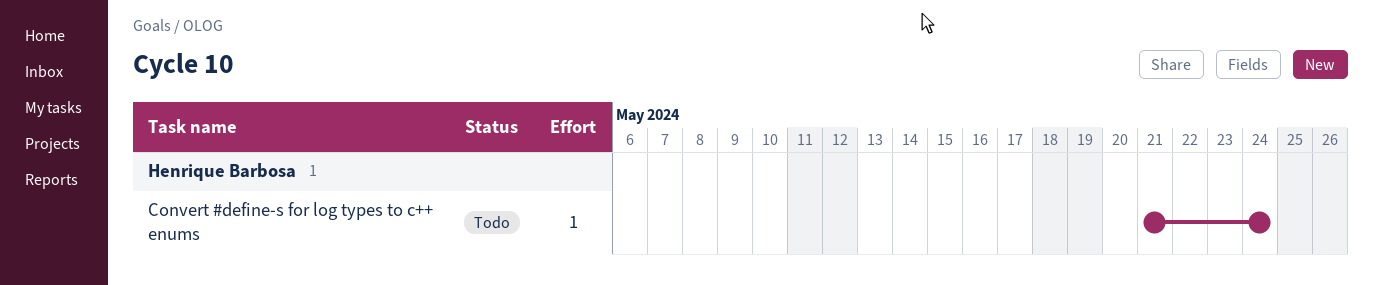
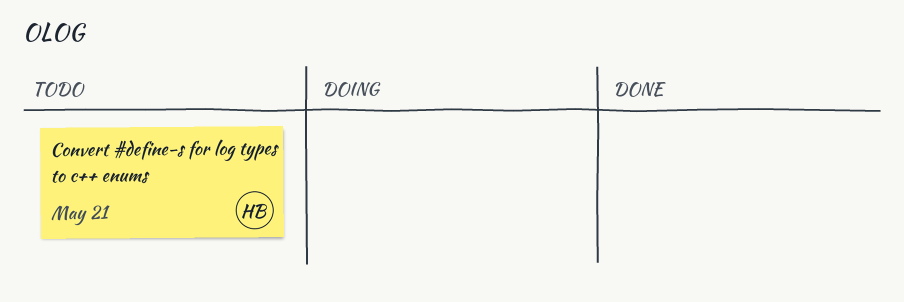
Convert #define-s for log types to c++ enums, due: May 24 -> May 21

